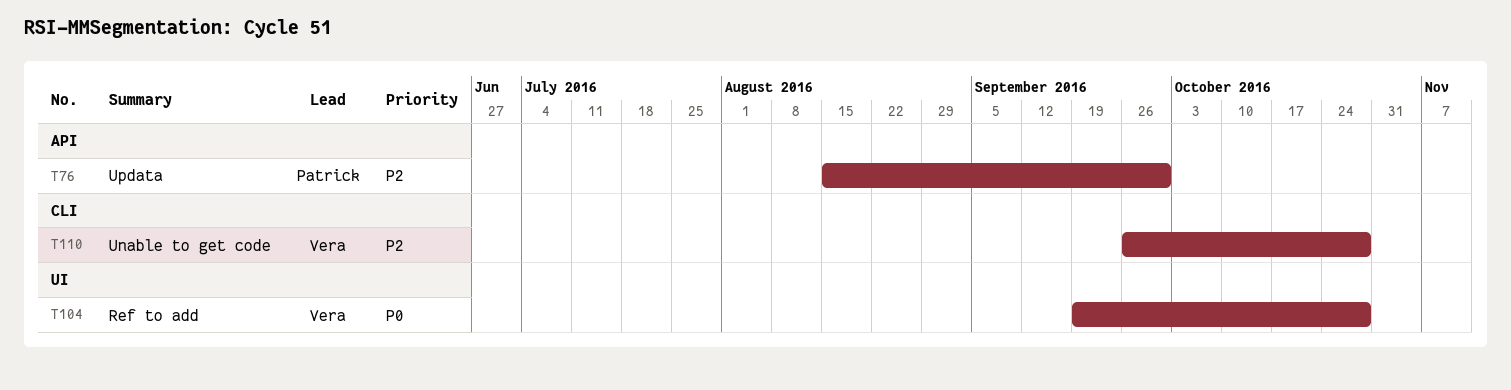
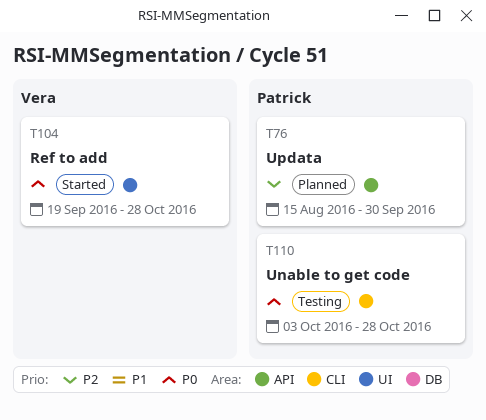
T110, owner: Vera -> Patrick
T110, priority: P2 -> P0
T110, start: Sep 26 -> Oct 3

